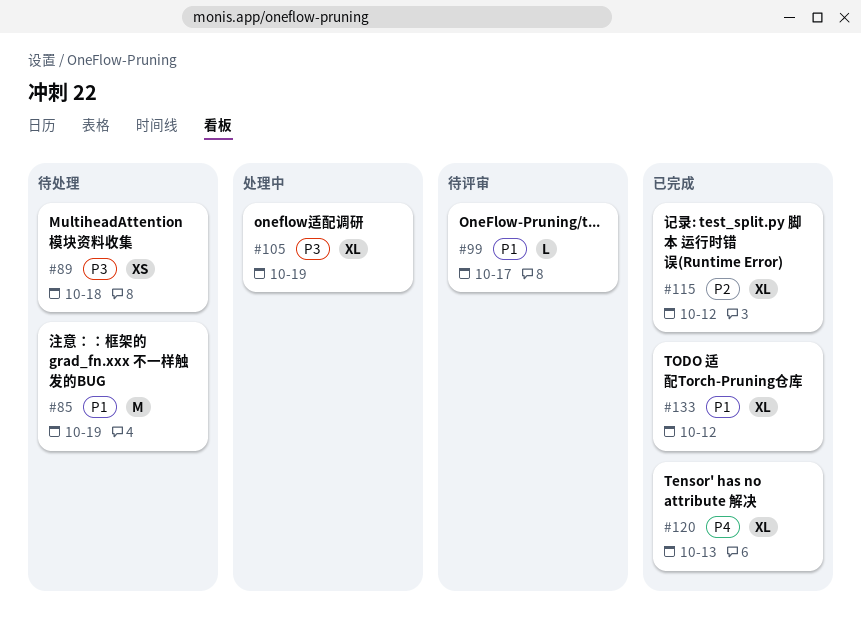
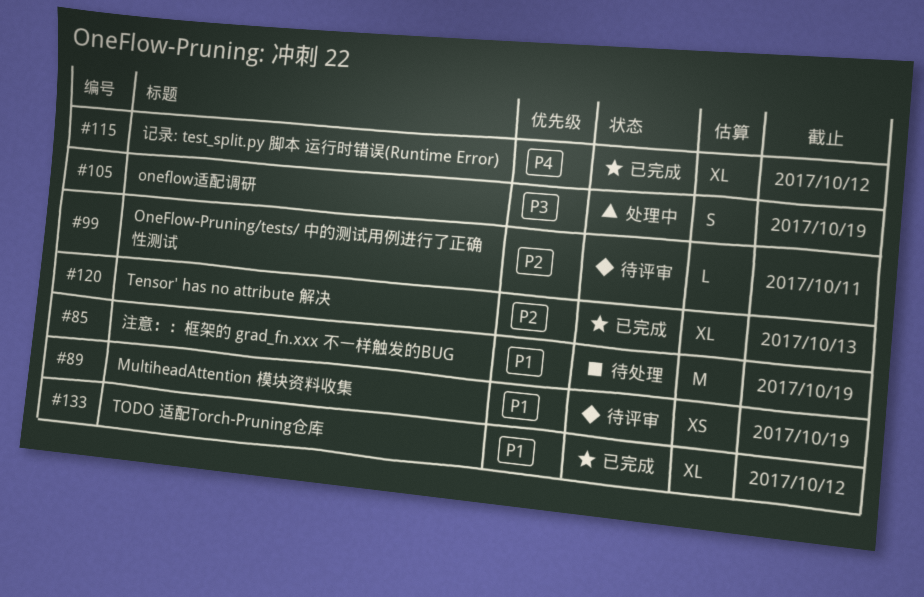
#89, status: 待处理 -> 待评审
#89, priority: P3 -> P1
#89, due: Oct 18 -> Oct 19
#99, priority: P1 -> P2
#99, due: Oct 17 -> Oct 11
#105, estimate: XL -> S
#115, priority: P2 -> P4
#120, priority: P4 -> P2

